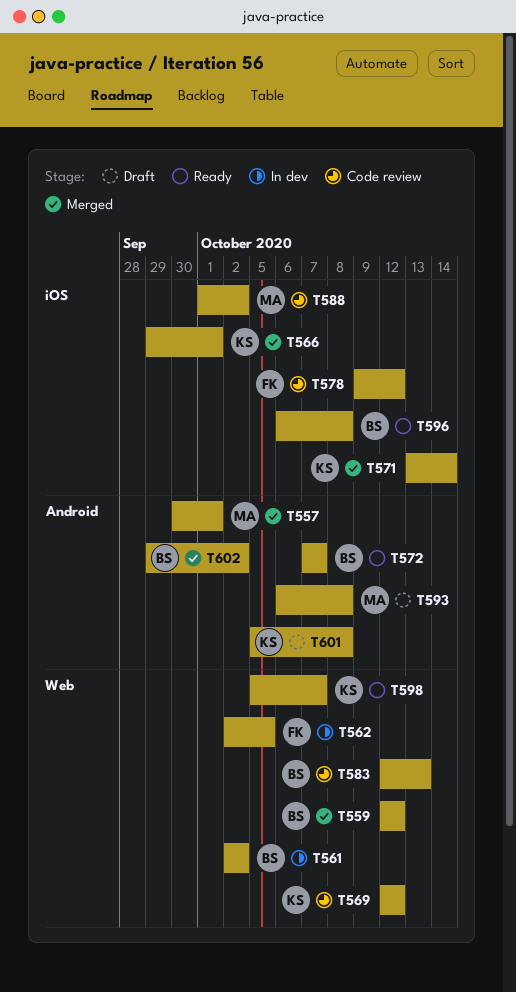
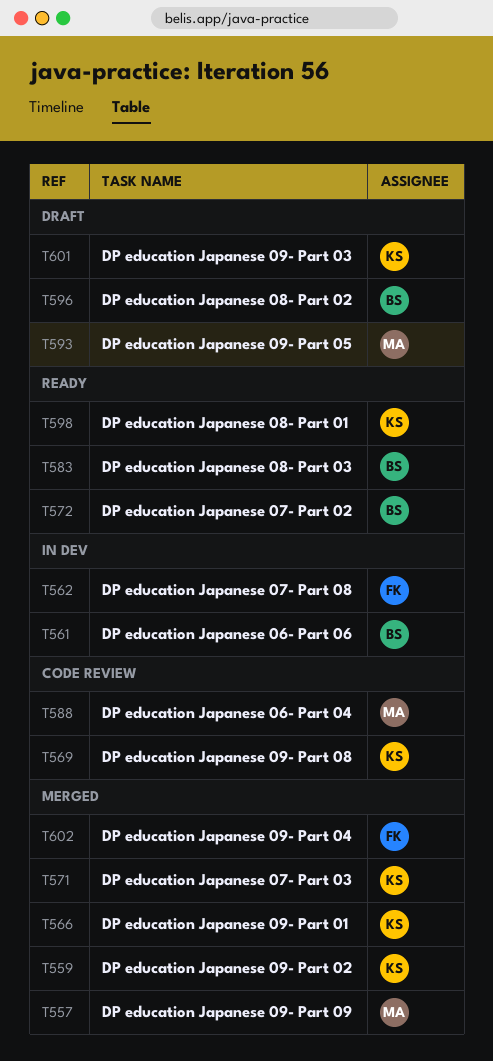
T559, owner: BS -> KS
T578: present -> none
T583, status: Code review -> Ready
T596, status: Ready -> Draft
T602, owner: BS -> FK

